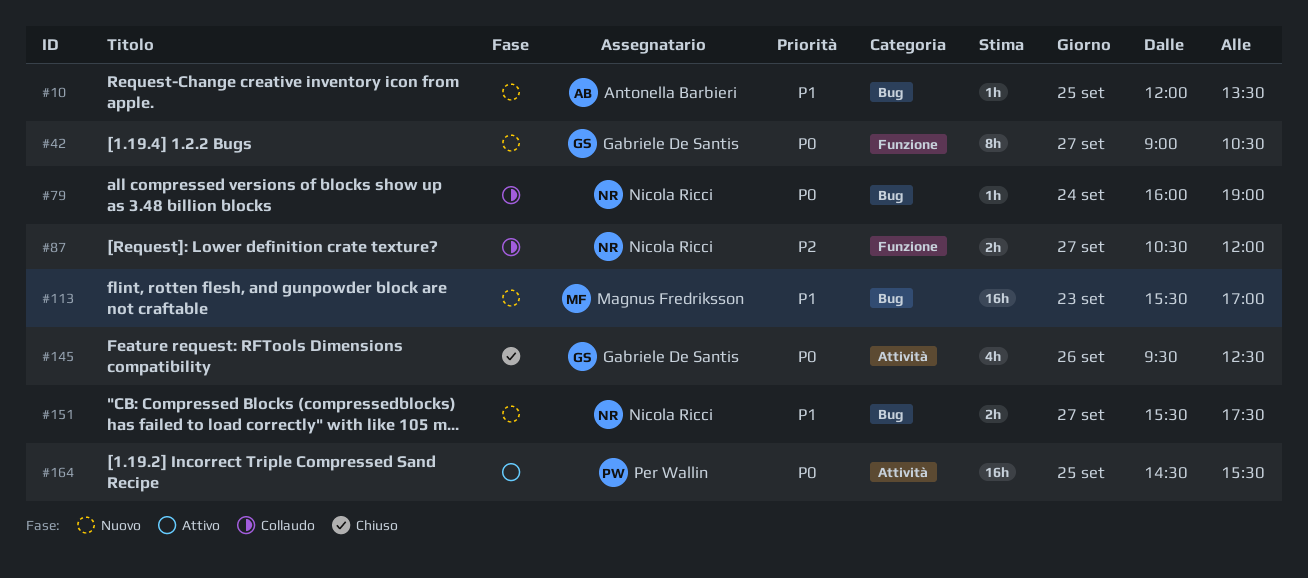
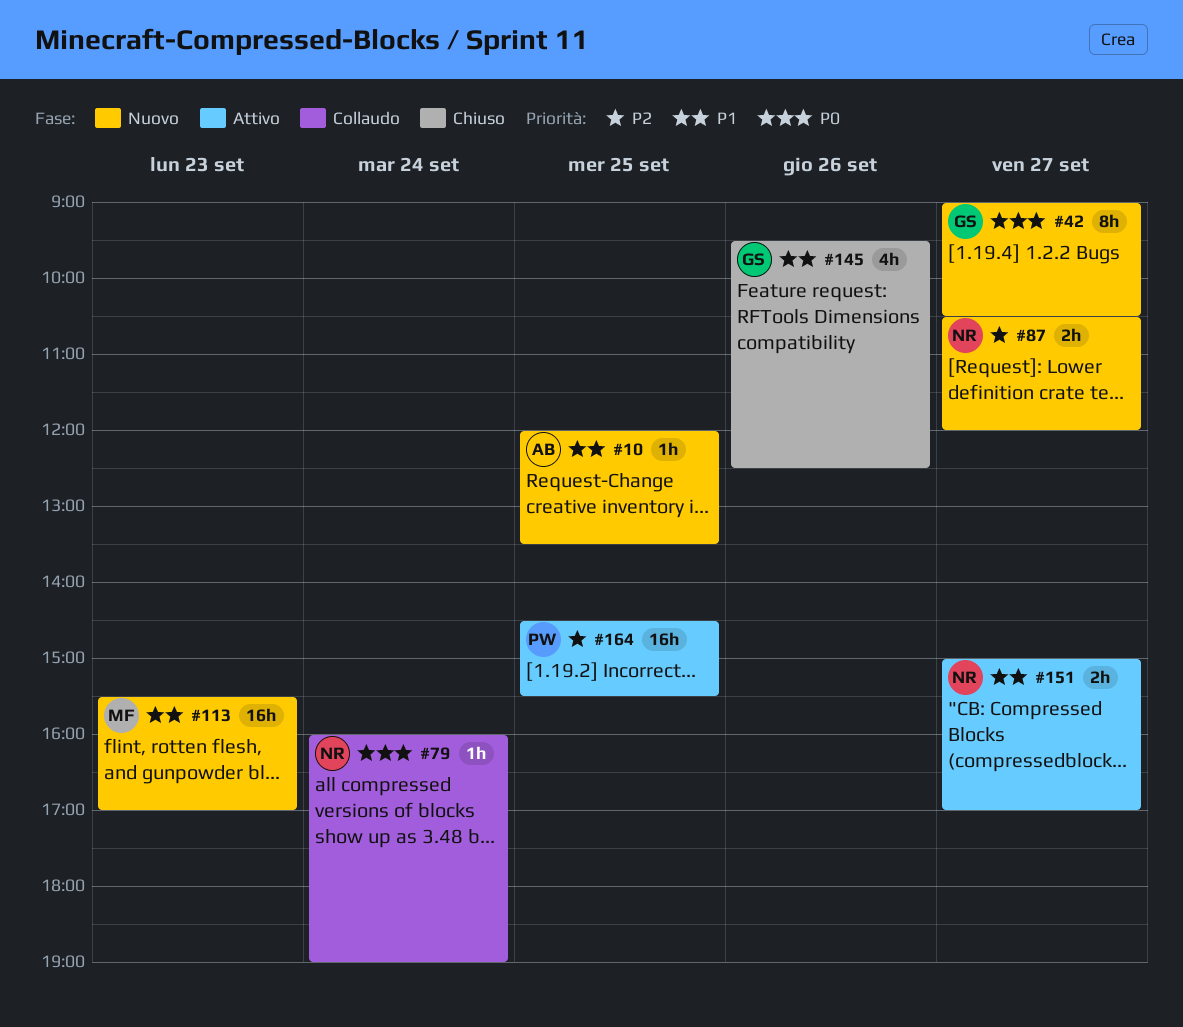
#87, status: Collaudo -> Nuovo
#145, priority: P0 -> P1
#151, status: Nuovo -> Attivo
#151, begins: 15:30 -> 15:00
#151, ends: 17:30 -> 17:00
#164, priority: P0 -> P2

